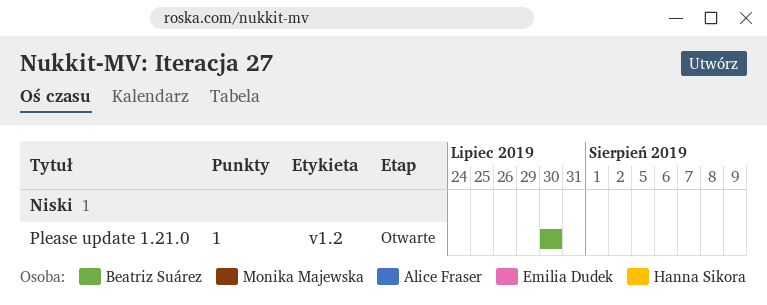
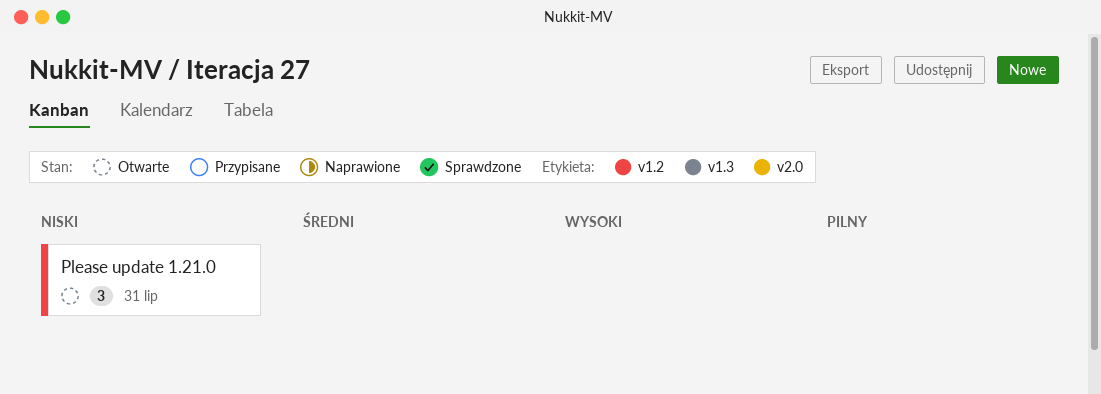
Please update 1.21.0, estimate: 1 -> 3
Please update 1.21.0, due: Jul 30 -> Jul 31

